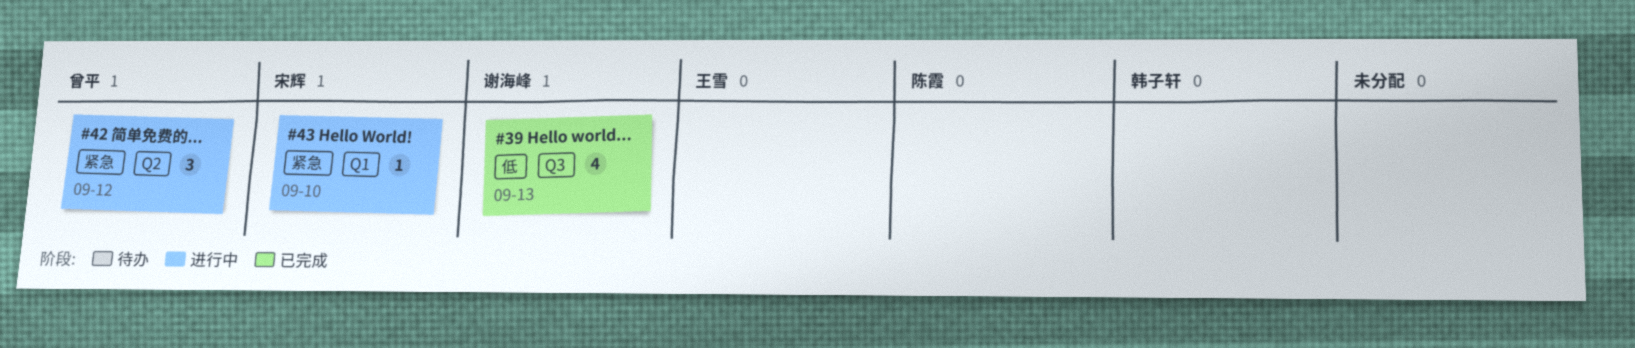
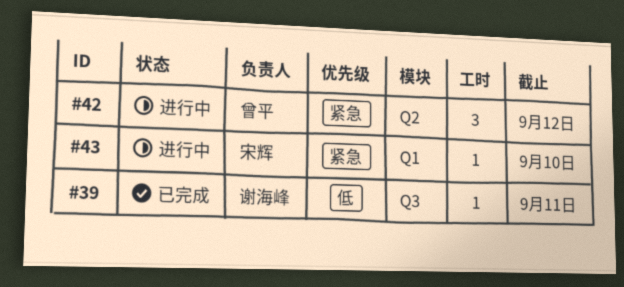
#39, estimate: 4 -> 1
#39, due: Sep 13 -> Sep 11

